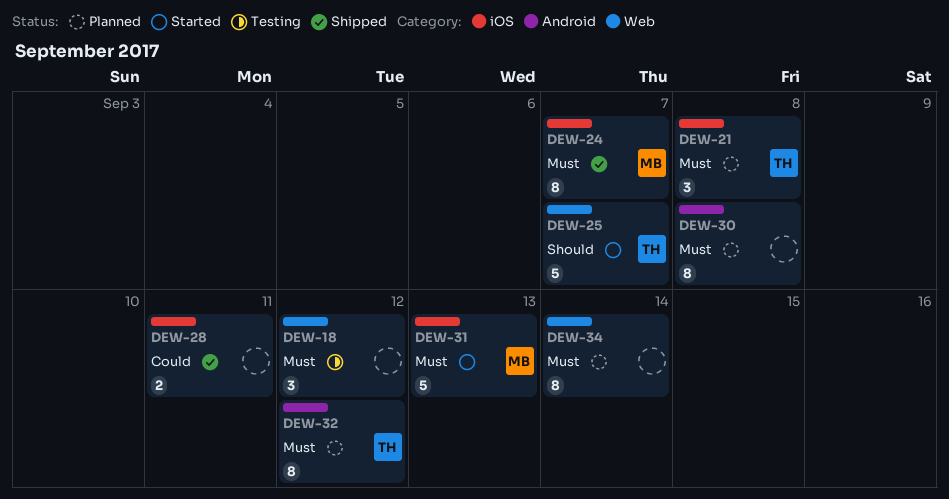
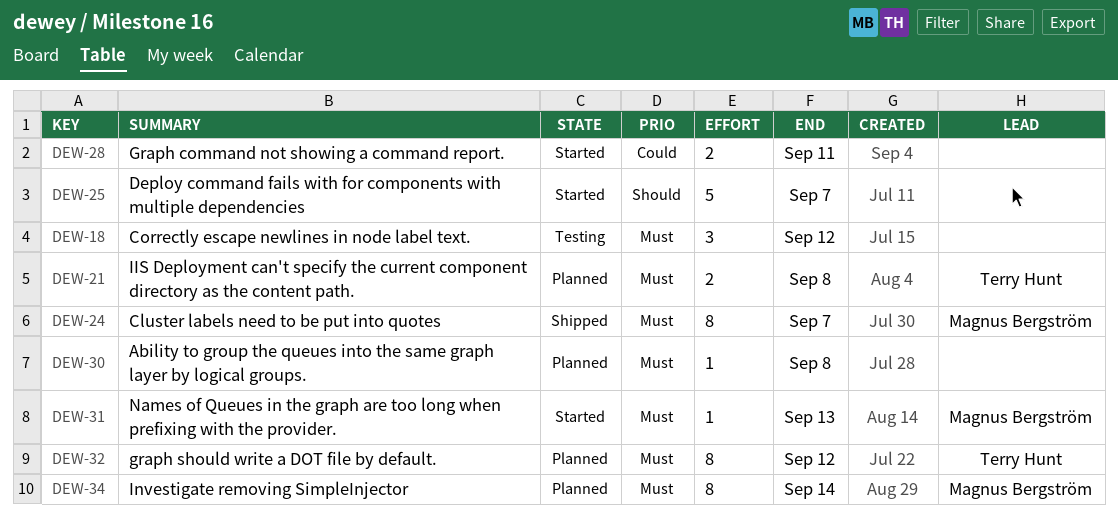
DEW-21, estimate: 3 -> 2
DEW-25, owner: Terry Hunt -> none
DEW-28, status: Shipped -> Started
DEW-30, estimate: 8 -> 1
DEW-31, estimate: 5 -> 1
DEW-34, owner: none -> Magnus Bergström

